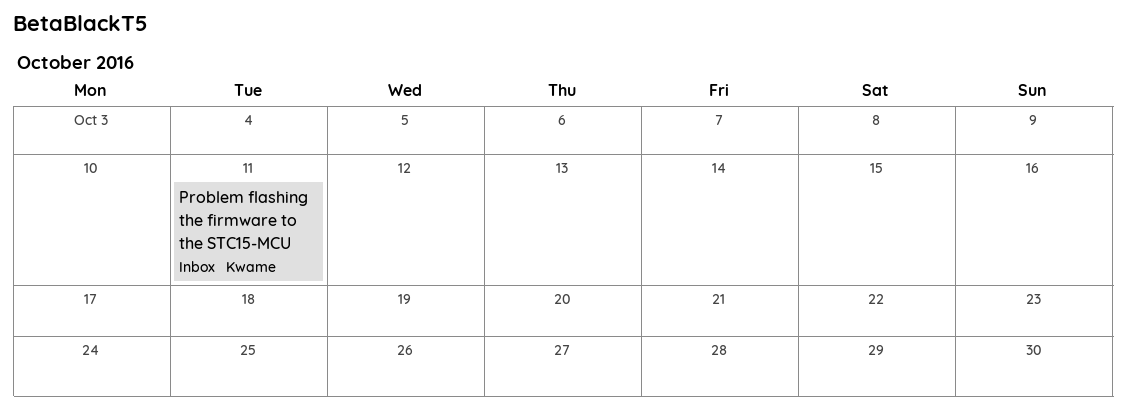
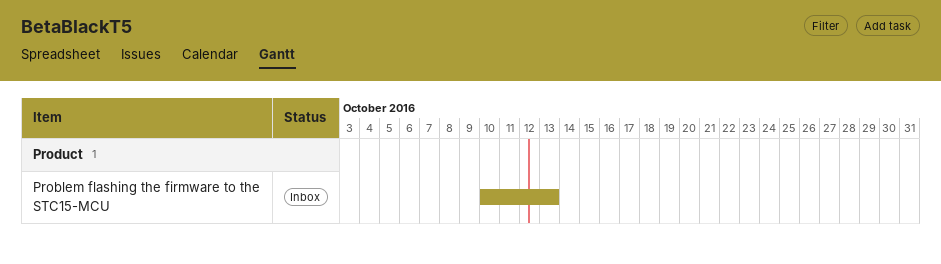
Problem flashing the firmware to the STC15-MCU, due: Oct 11 -> Oct 13

